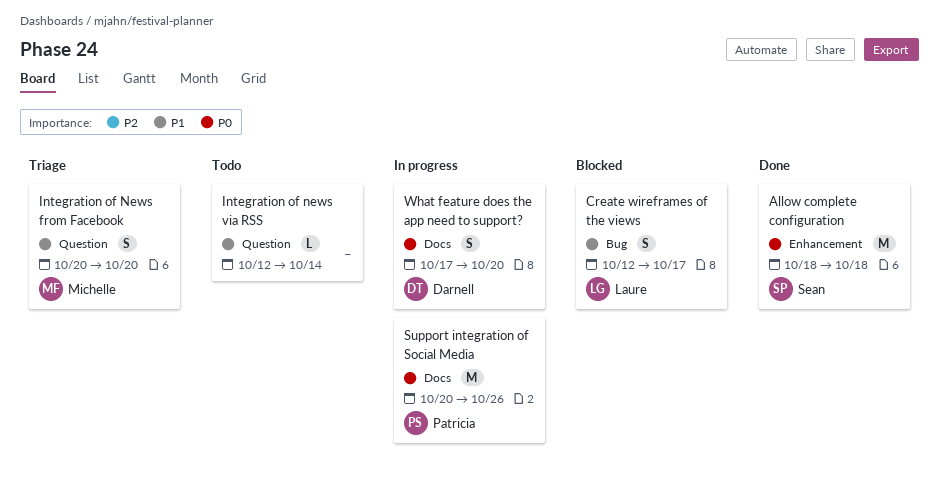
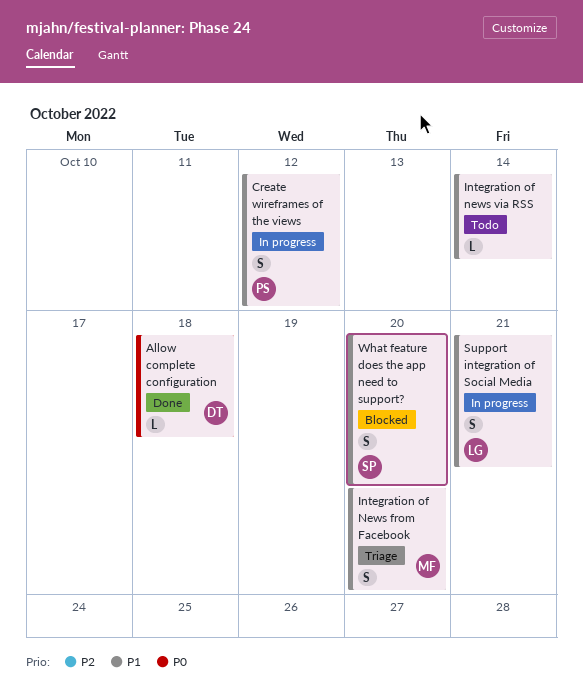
Allow complete configuration, owner: Sean -> Darnell
Allow complete configuration, estimate: M -> L
Create wireframes of the views, status: Blocked -> In progress
Create wireframes of the views, owner: Laure -> Patricia
Create wireframes of the views, due: Oct 17 -> Oct 12
Support integration of Social Media, owner: Patricia -> Laure
Support integration of Social Media, priority: P0 -> P1
Support integration of Social Media, estimate: M -> S
Support integration of Social Media, due: Oct 26 -> Oct 21
What feature does the app need to support?, status: In progress -> Blocked
What feature does the app need to support?, owner: Darnell -> Sean
What feature does the app need to support?, priority: P0 -> P1

